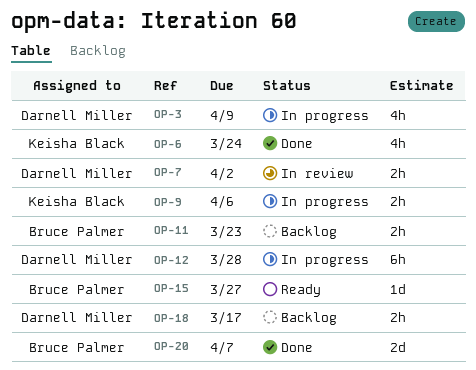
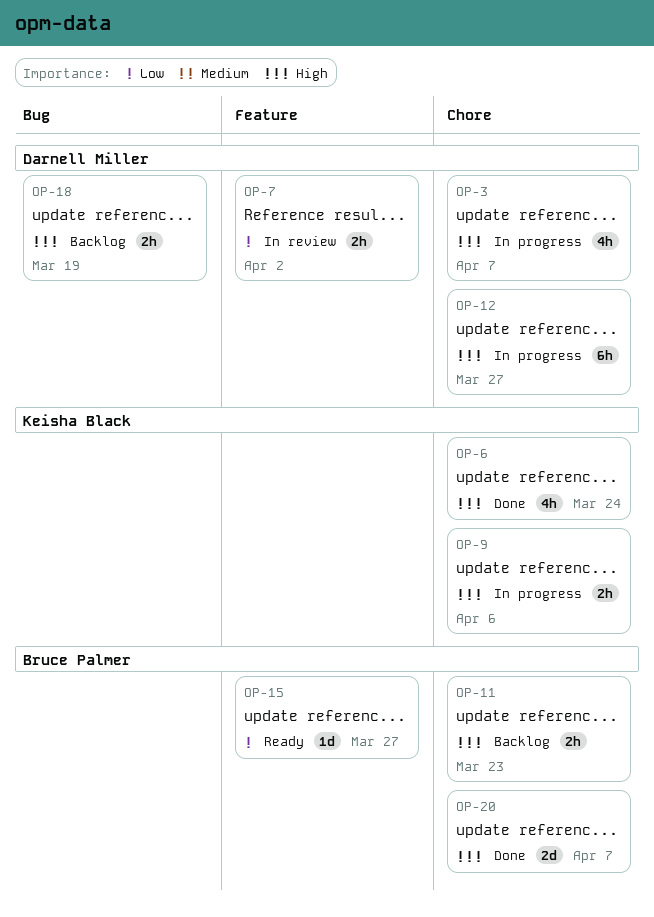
OP-3, due: Apr 9 -> Apr 7
OP-12, due: Mar 28 -> Mar 27
OP-18, due: Mar 17 -> Mar 19

